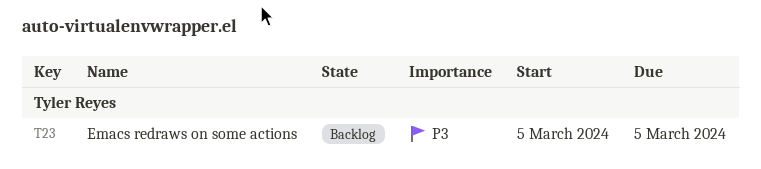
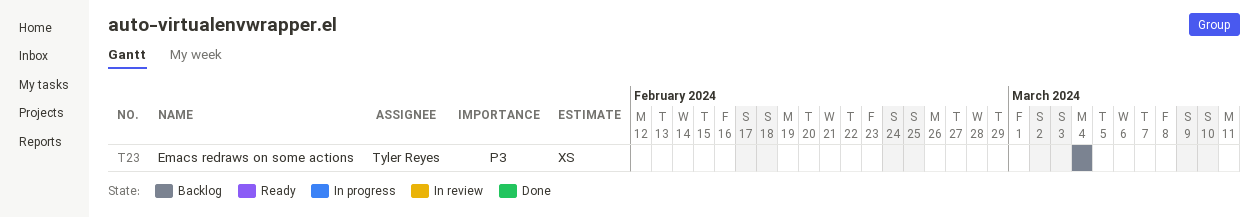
T23, start: Mar 5 -> Mar 4
T23, due: Mar 5 -> Mar 4

